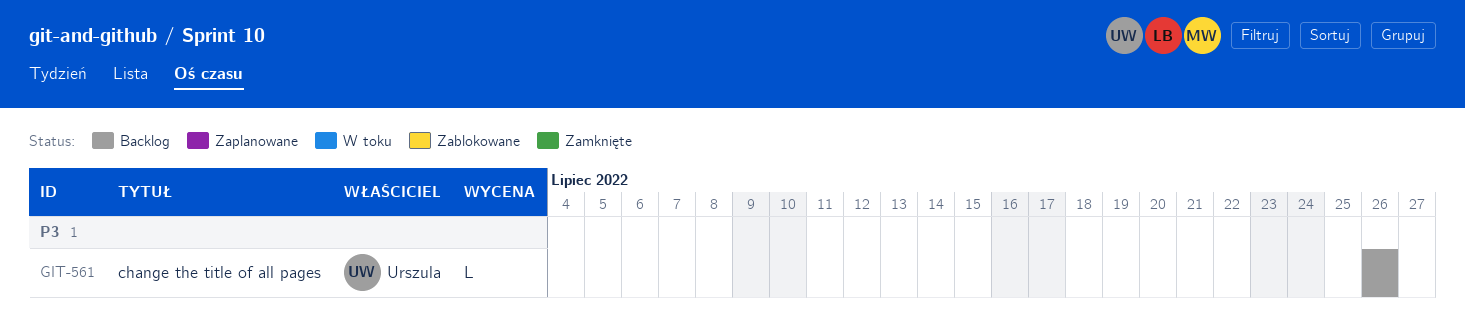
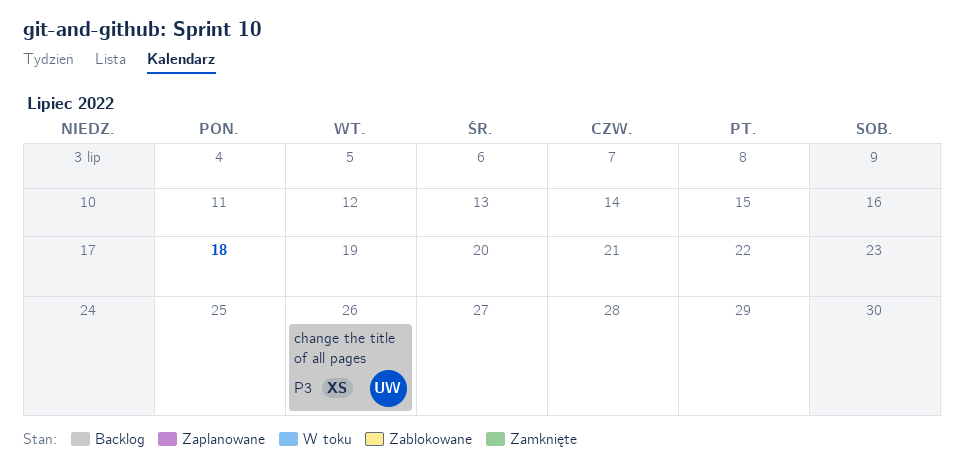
change the title of all pages, estimate: L -> XS

